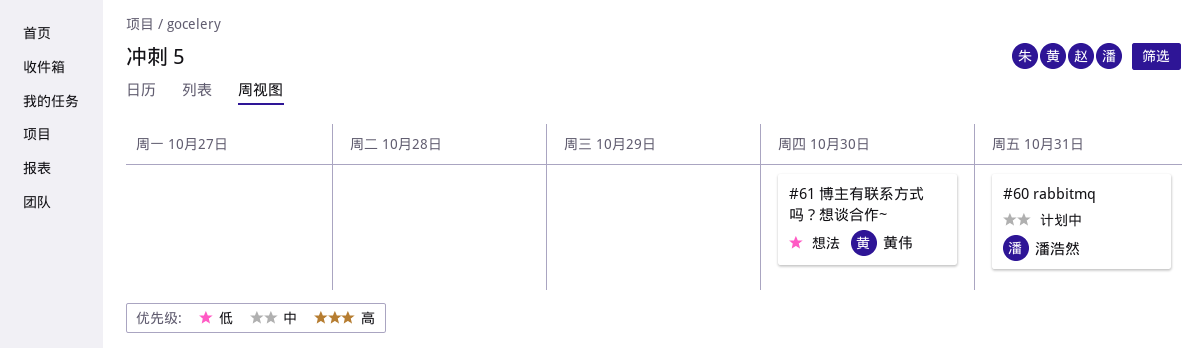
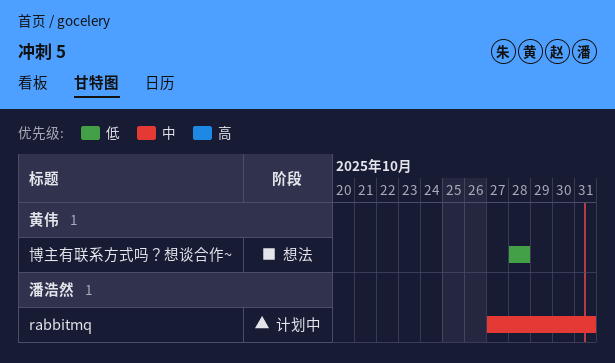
博主有联系方式吗？想谈合作~, due: Oct 30 -> Oct 28

